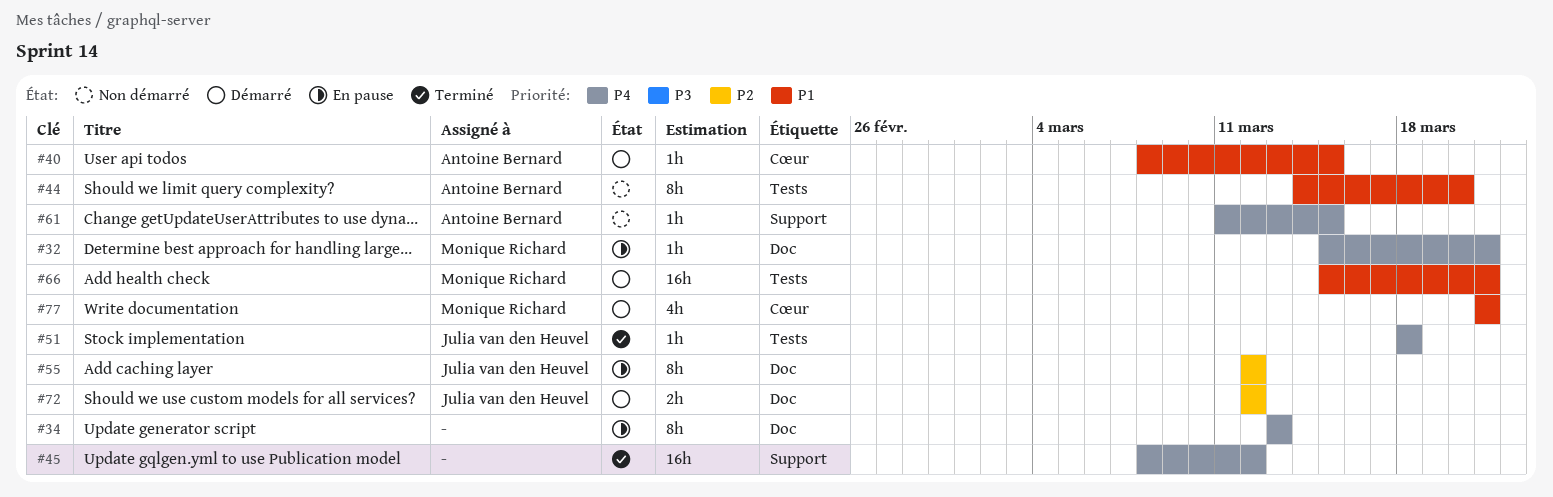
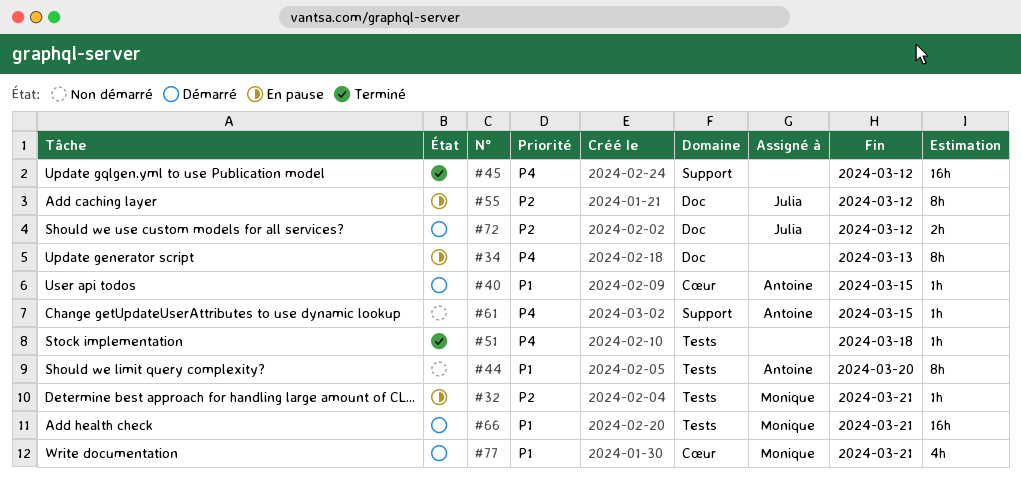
#32, priority: P4 -> P2
#32, label: Doc -> Tests
#51, owner: Julia van den Heuvel -> none

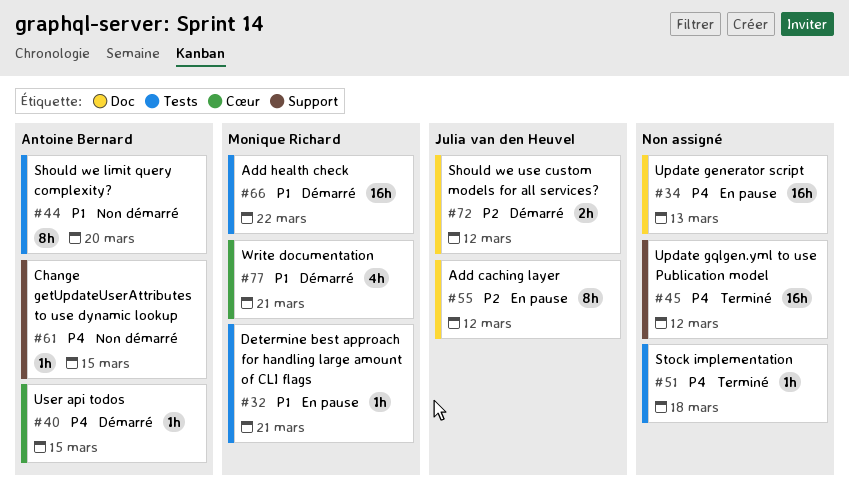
#32, priority: P2 -> P1
#34, estimate: 8h -> 16h
#40, priority: P1 -> P4
#66, due: Mar 21 -> Mar 22

